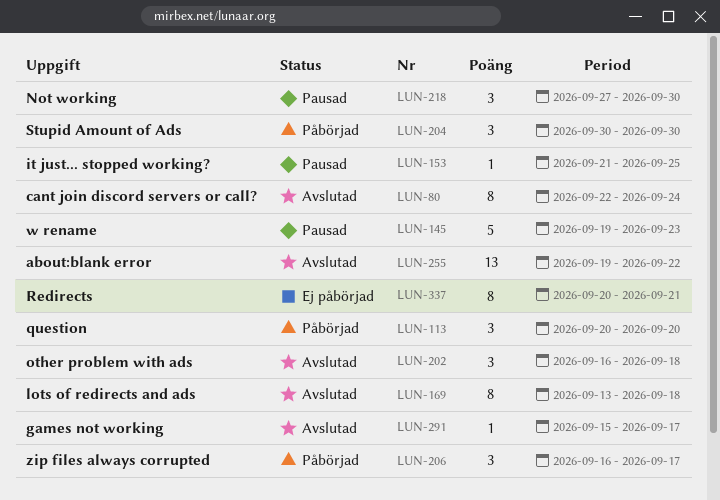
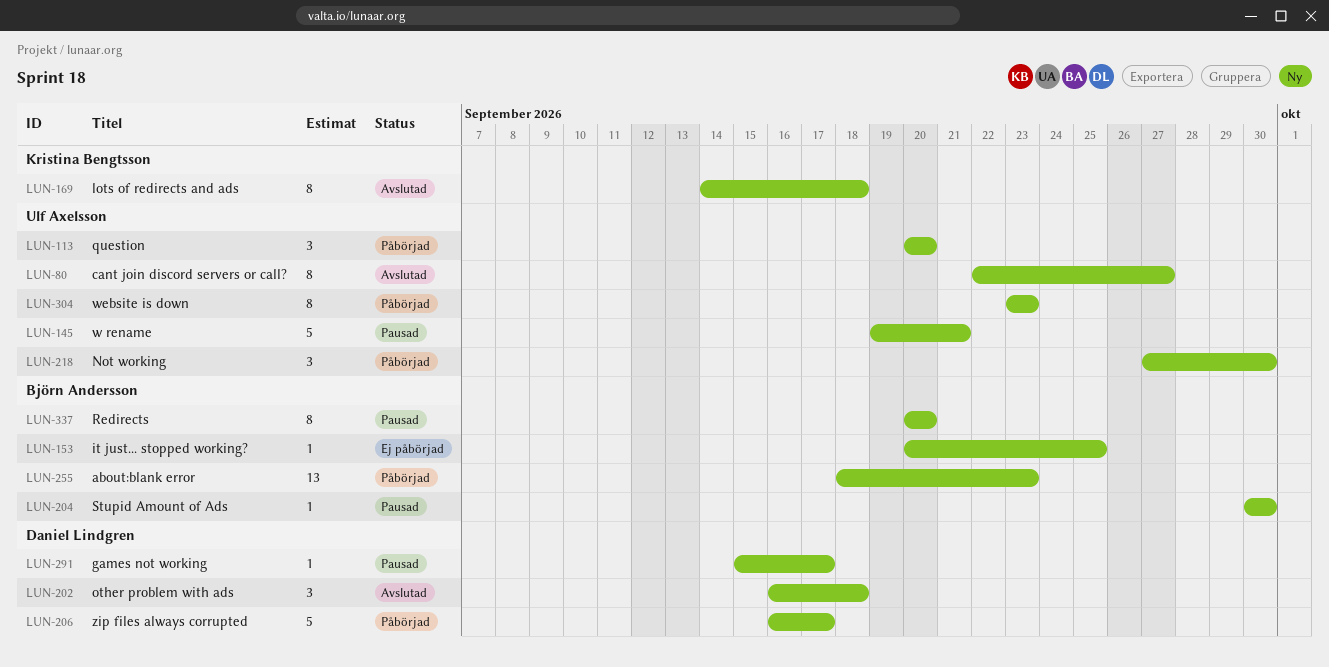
LUN-80, due: Sep 24 -> Sep 27
LUN-145, due: Sep 23 -> Sep 21
LUN-153, status: Pausad -> Ej påbörjad
LUN-153, start: Sep 21 -> Sep 20
LUN-169, start: Sep 13 -> Sep 14
LUN-204, status: Påbörjad -> Pausad
LUN-204, estimate: 3 -> 1
LUN-206, estimate: 3 -> 5
LUN-218, status: Pausad -> Påbörjad
LUN-255, status: Avslutad -> Påbörjad
LUN-255, start: Sep 19 -> Sep 18
LUN-255, due: Sep 22 -> Sep 23
LUN-291, status: Avslutad -> Pausad
LUN-304: none -> present
LUN-337, status: Ej påbörjad -> Pausad
LUN-337, due: Sep 21 -> Sep 20

